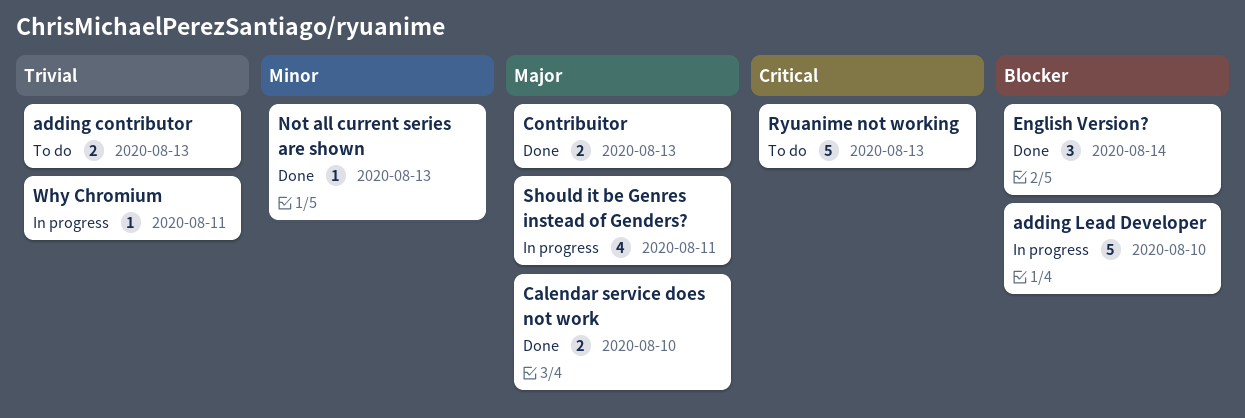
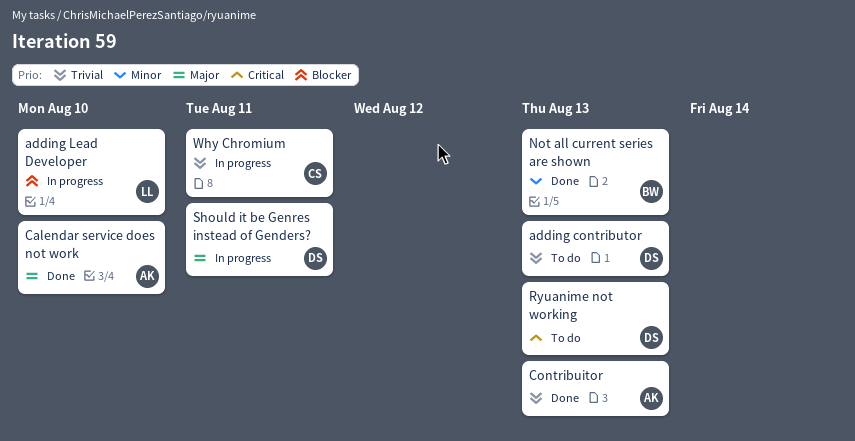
Contribuitor, priority: Major -> Trivial
English Version?: present -> none

